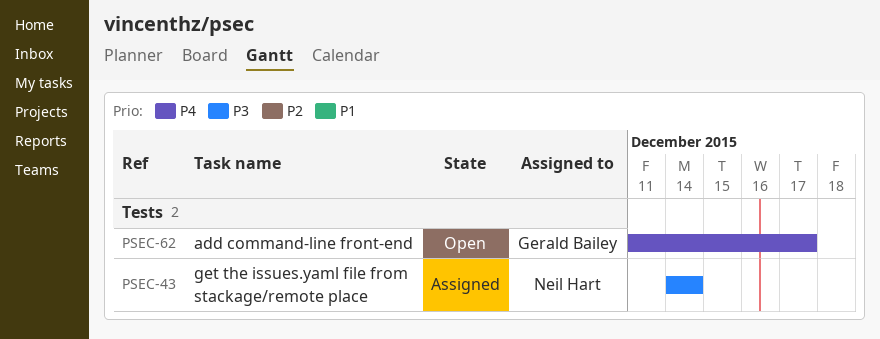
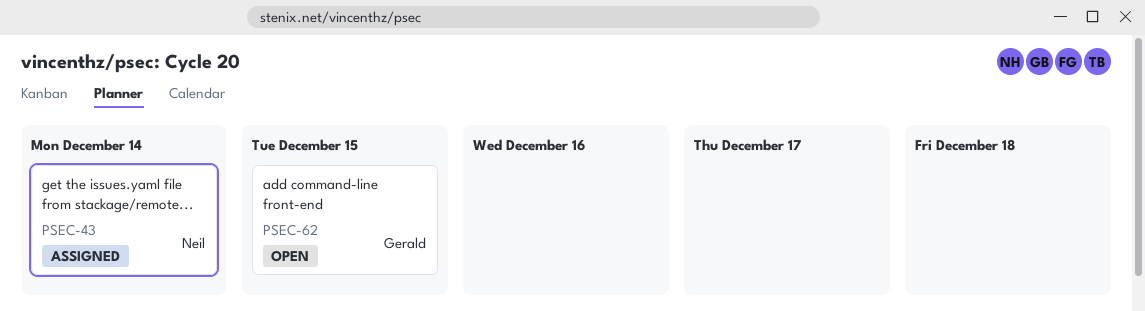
PSEC-62, due: Dec 17 -> Dec 15

